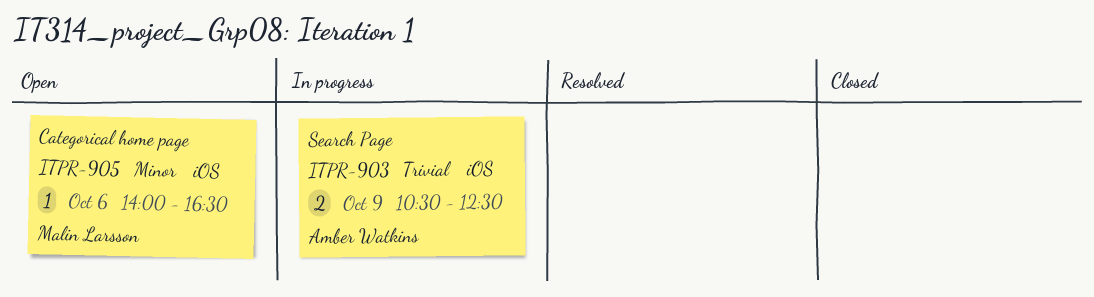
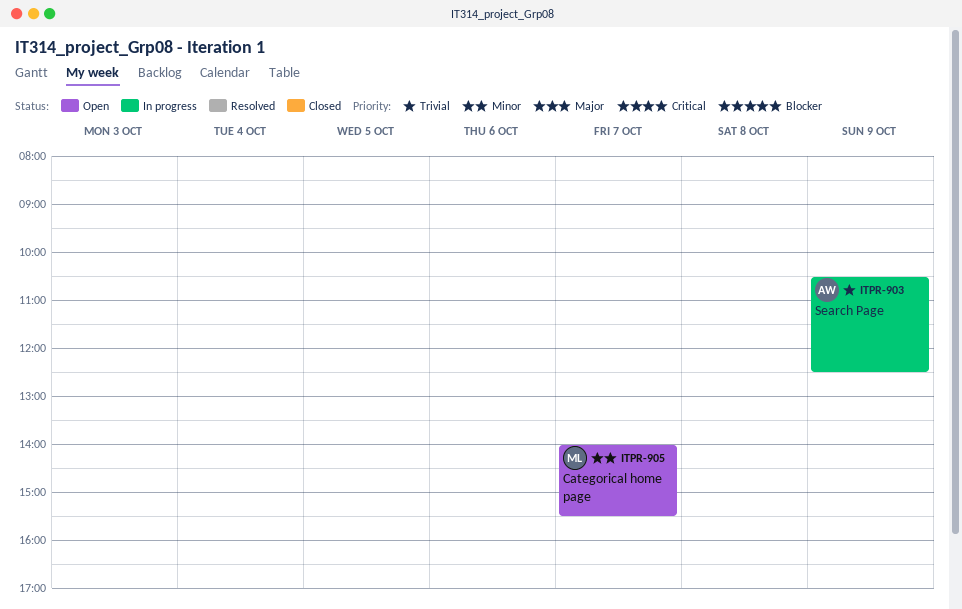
ITPR-905, day: Oct 6 -> Oct 7
ITPR-905, ends: 16:30 -> 15:30

